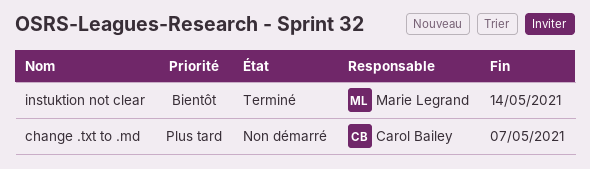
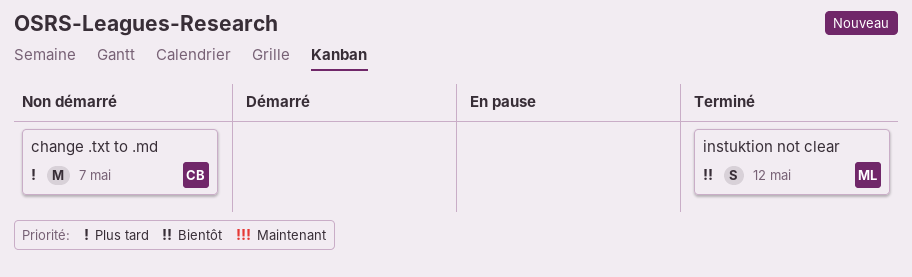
instuktion not clear, due: May 14 -> May 12

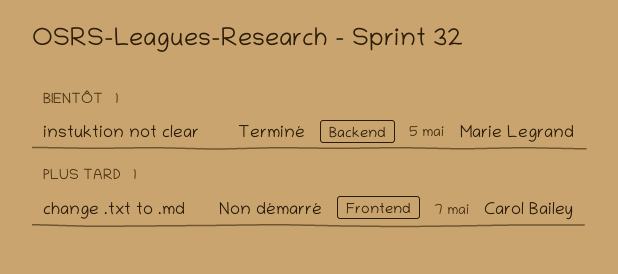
instuktion not clear, due: May 12 -> May 5

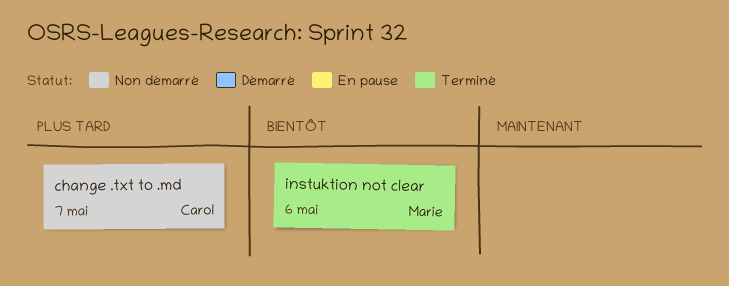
instuktion not clear, due: May 5 -> May 6

